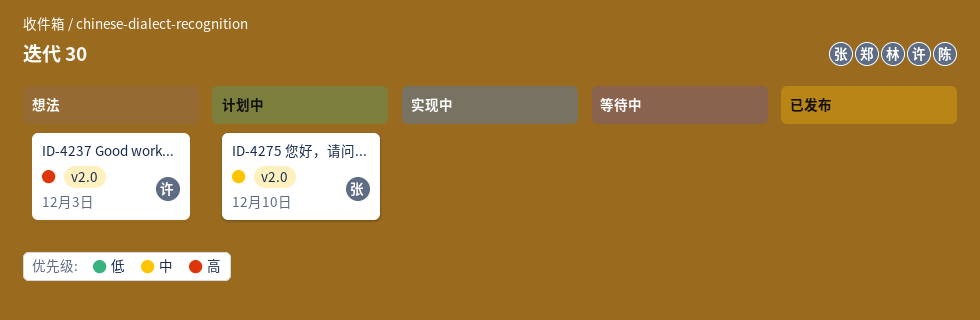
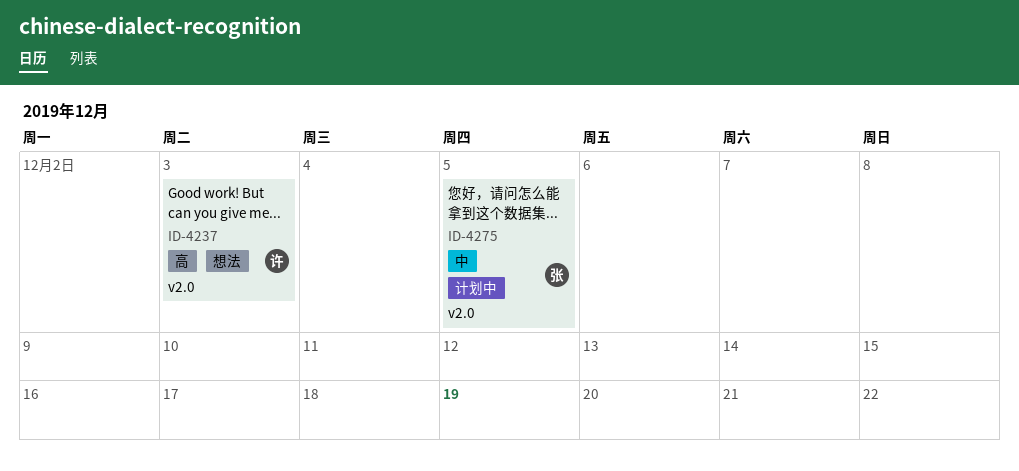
ID-4275, due: Dec 10 -> Dec 5

